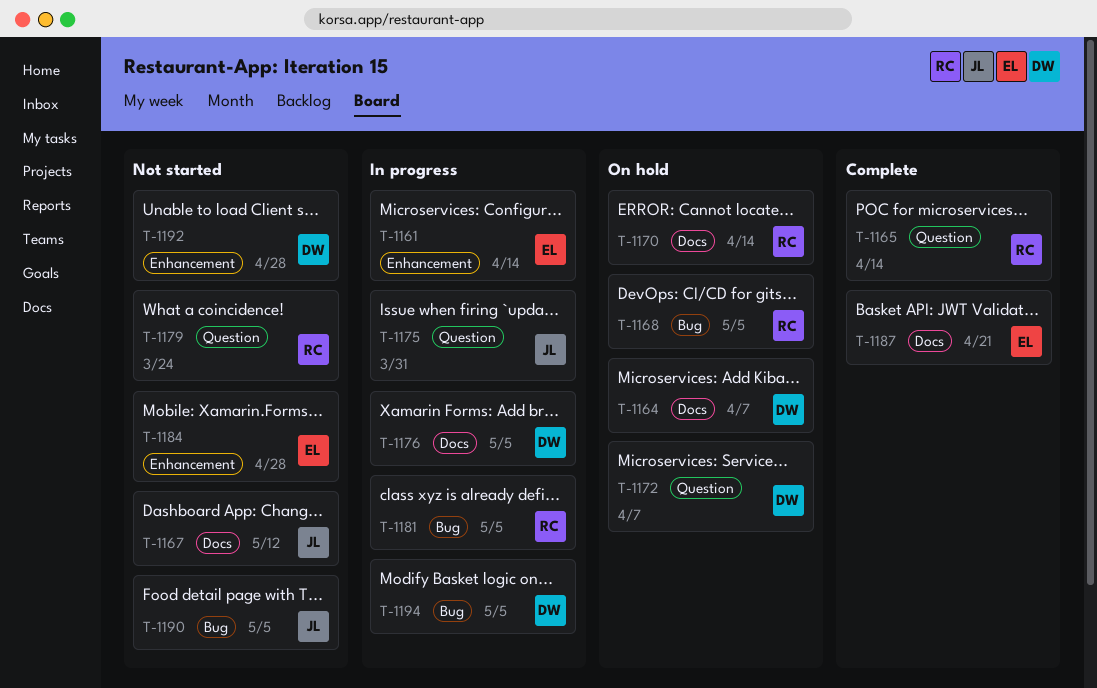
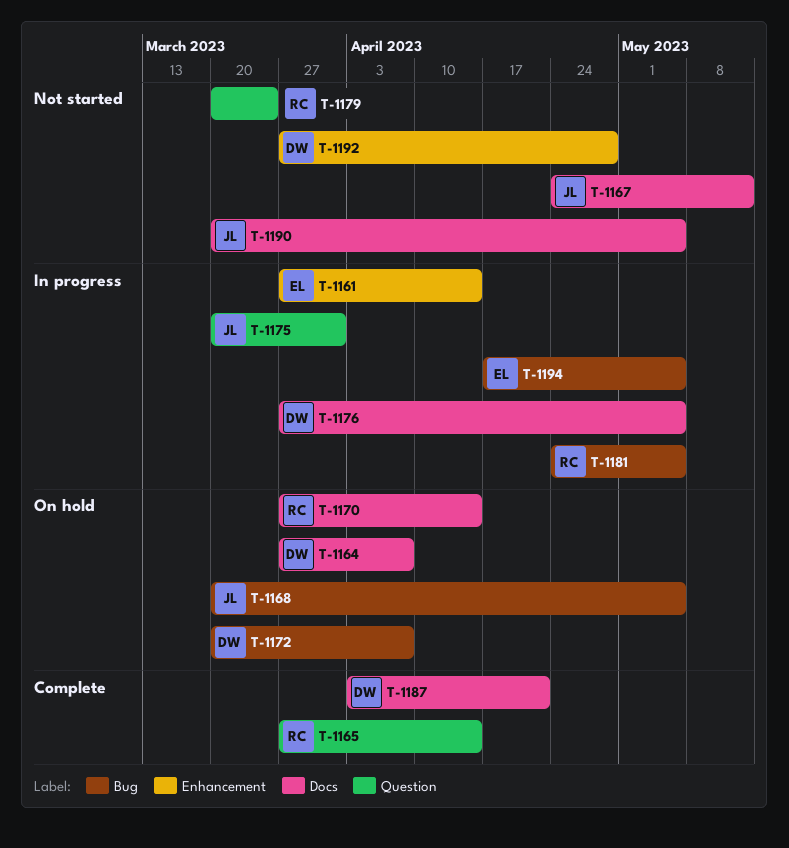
T-1168, owner: RC -> JL
T-1172, label: Question -> Bug
T-1184: present -> none
T-1187, owner: EL -> DW
T-1190, label: Bug -> Docs
T-1194, owner: DW -> EL

